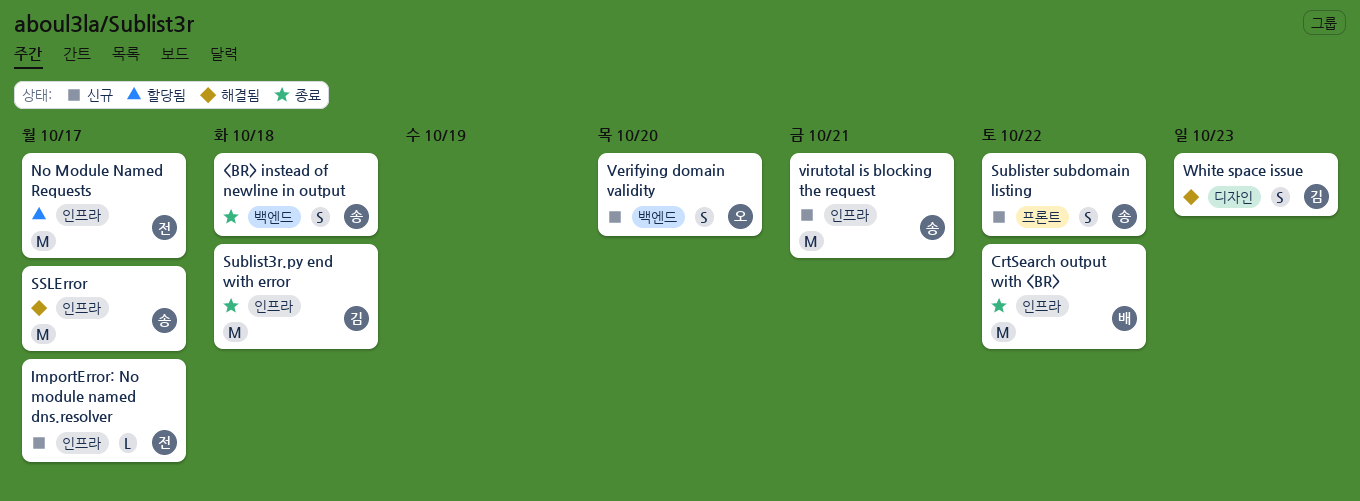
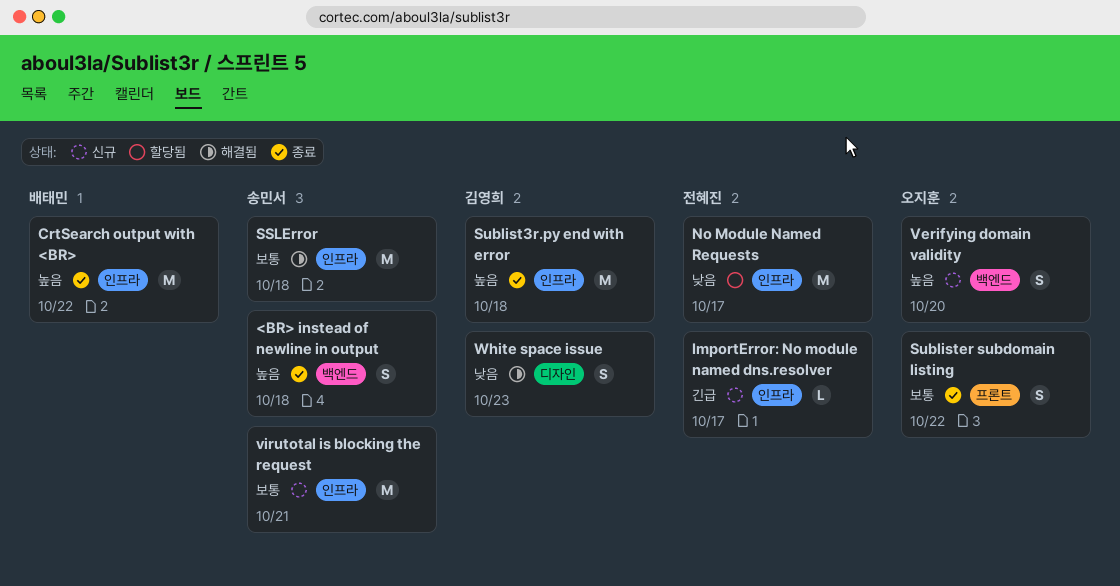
SSLError, due: Oct 17 -> Oct 18
Sublister subdomain listing, status: 신규 -> 종료
Sublister subdomain listing, owner: 송민서 -> 오지훈

